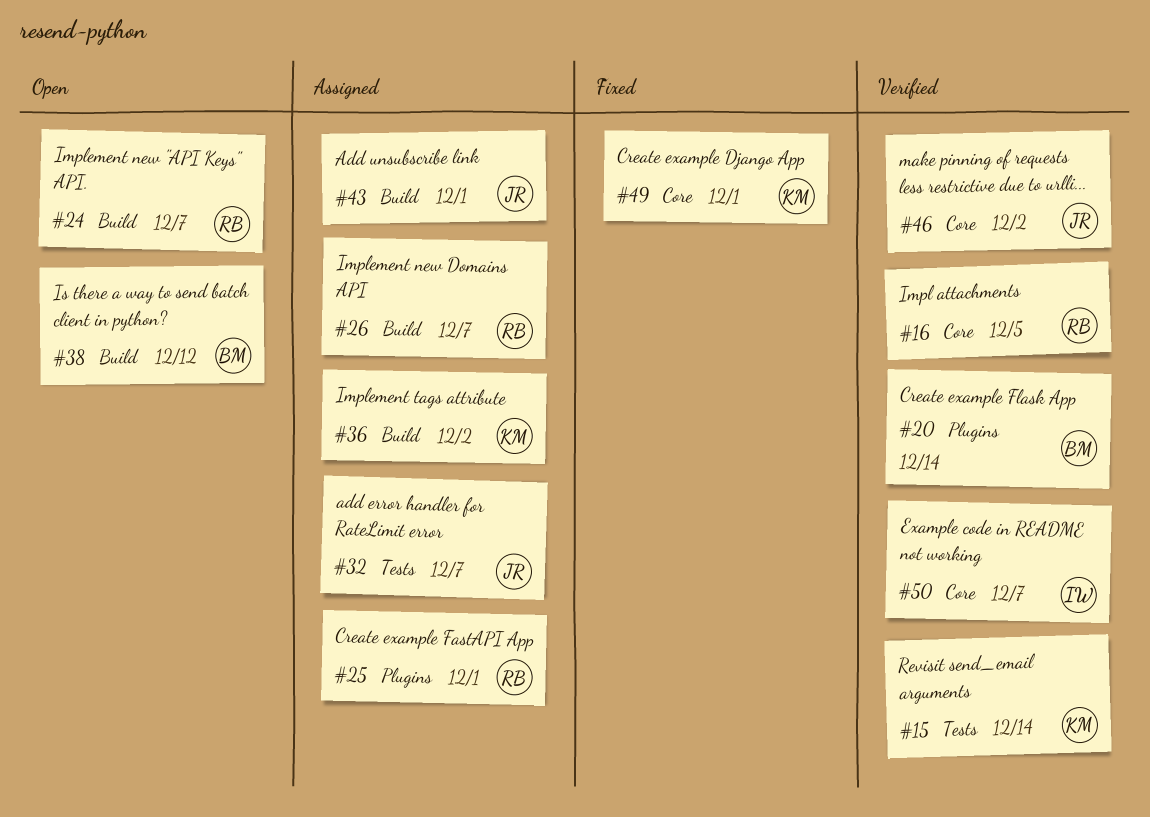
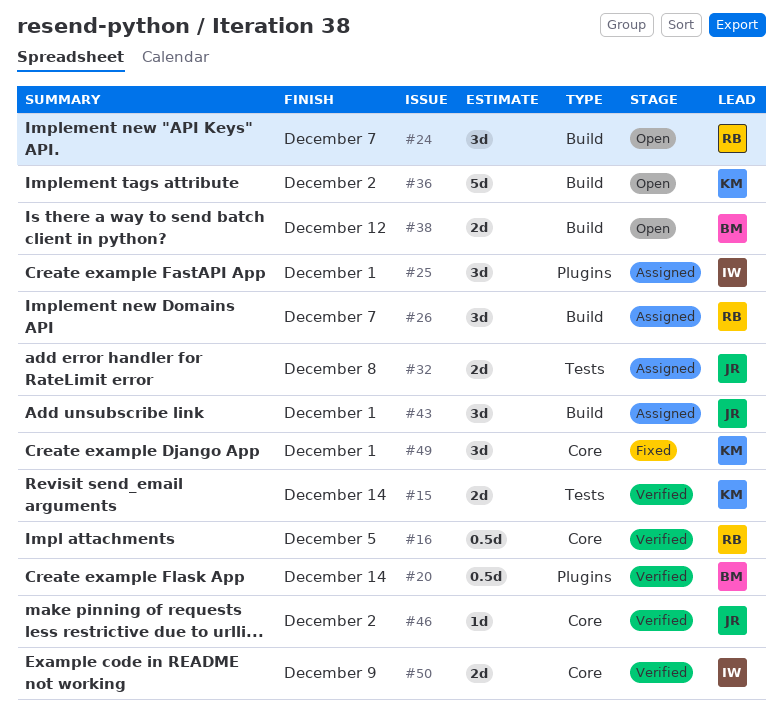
#25, owner: RB -> IW
#32, due: Dec 7 -> Dec 8
#36, status: Assigned -> Open
#50, due: Dec 7 -> Dec 9

